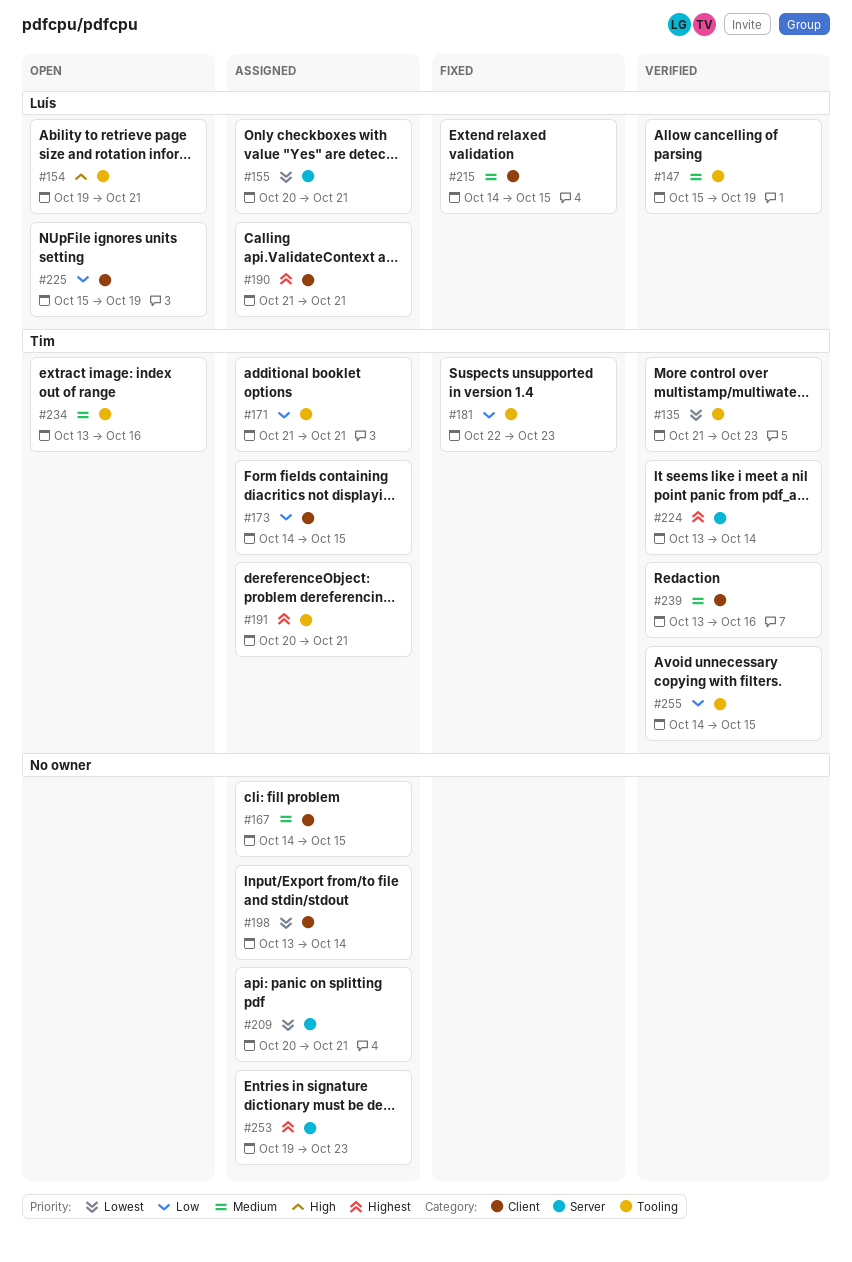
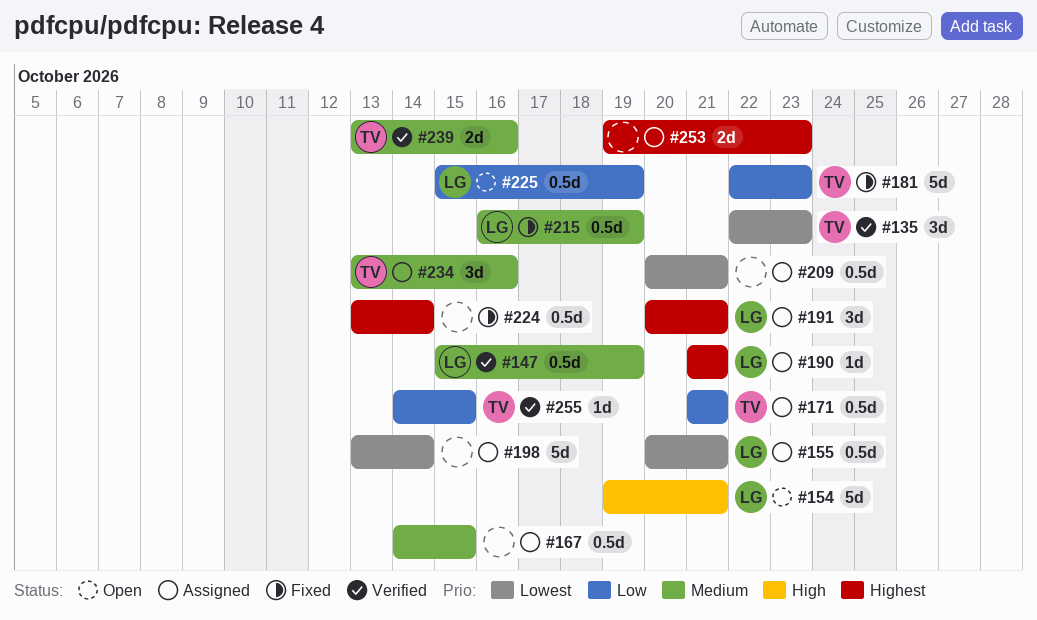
#135, start: Oct 21 -> Oct 22
#173: present -> none
#191, owner: Tim -> Luís
#215, start: Oct 14 -> Oct 16
#215, due: Oct 15 -> Oct 19
#224, status: Verified -> Fixed
#224, owner: Tim -> none
#234, status: Open -> Assigned

